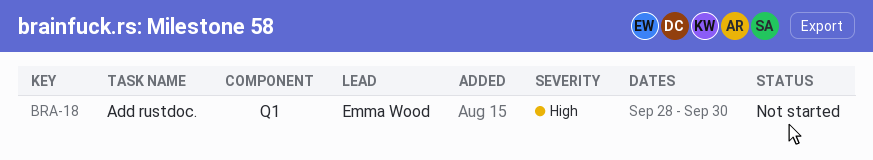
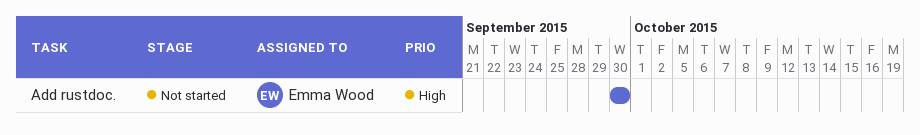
Add rustdoc., start: Sep 28 -> Sep 30

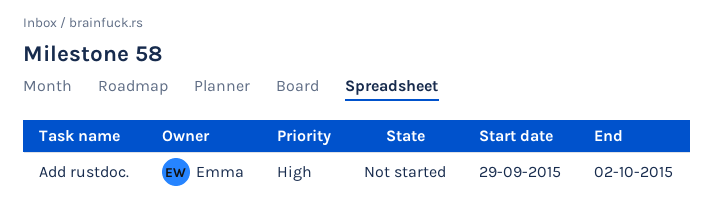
Add rustdoc., start: Sep 30 -> Sep 29
Add rustdoc., due: Sep 30 -> Oct 2

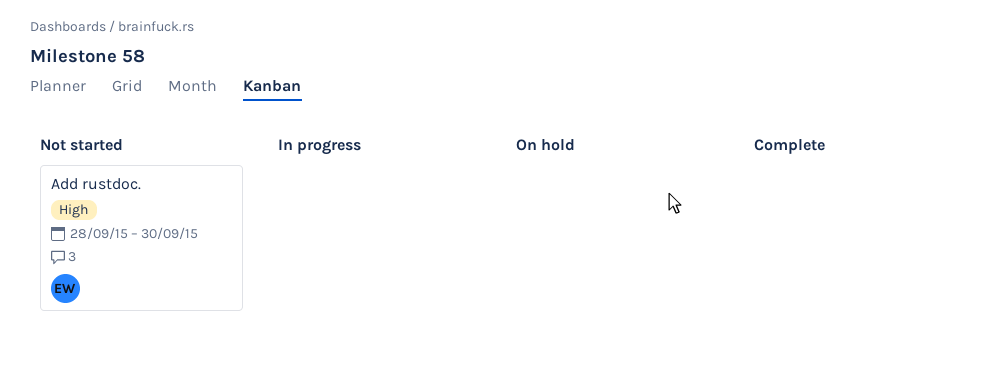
Add rustdoc., start: Sep 29 -> Sep 28
Add rustdoc., due: Oct 2 -> Sep 30

